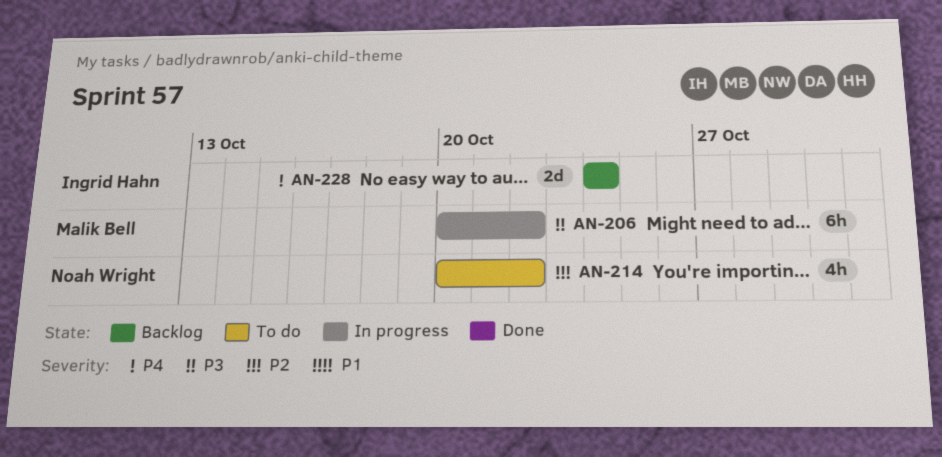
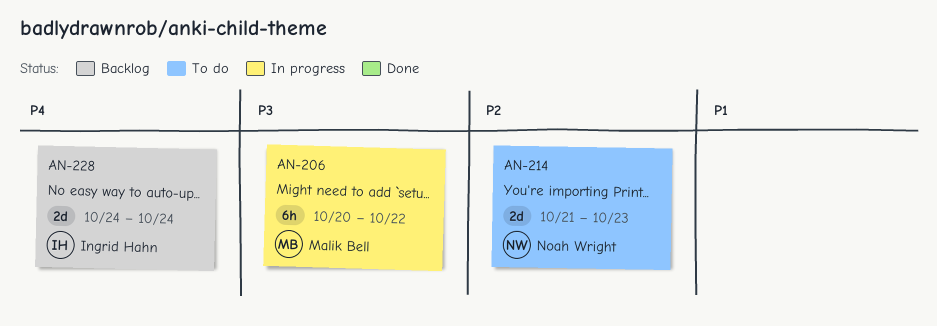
AN-214, estimate: 4h -> 2d
AN-214, start: Oct 20 -> Oct 21
AN-214, due: Oct 22 -> Oct 23

